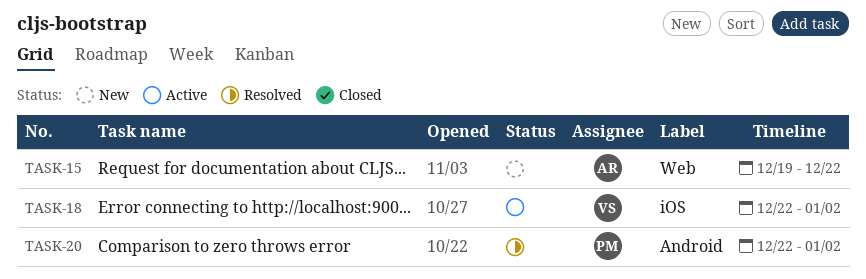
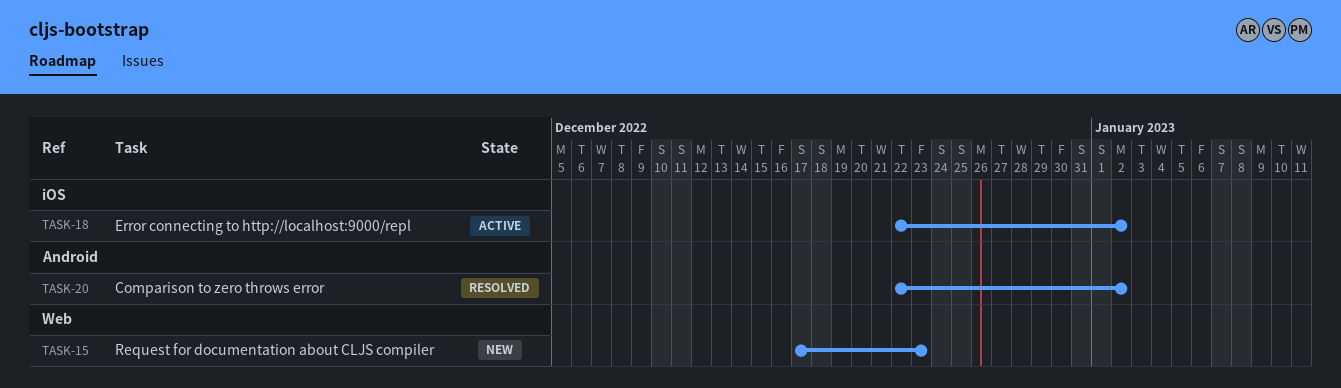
TASK-15, start: Dec 19 -> Dec 17
TASK-15, due: Dec 22 -> Dec 23

